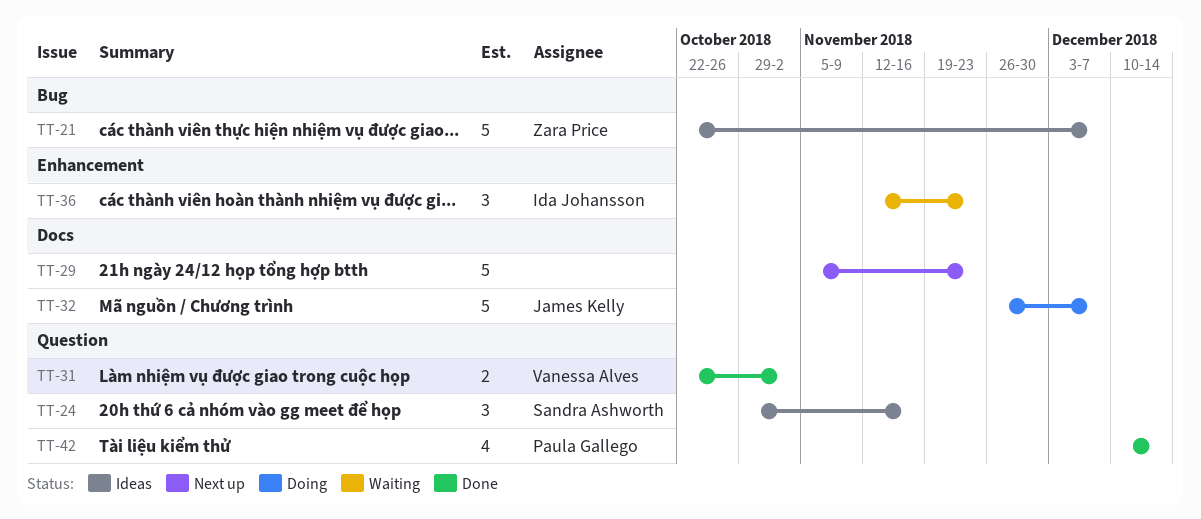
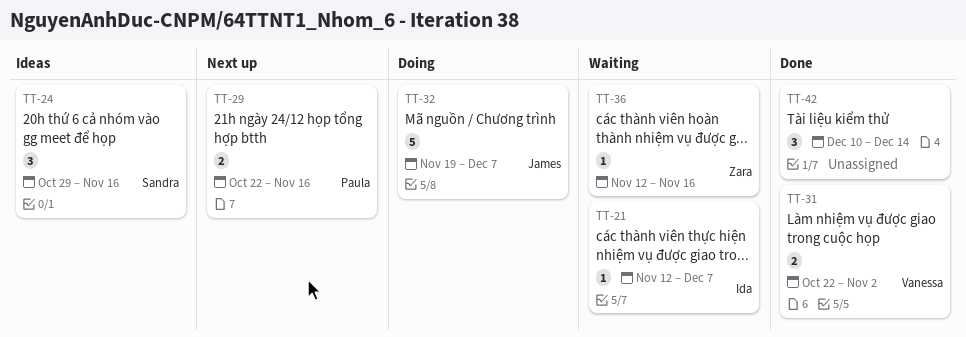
TT-21, status: Ideas -> Waiting
TT-21, owner: Zara Price -> Ida Johansson
TT-21, estimate: 5 -> 1
TT-21, start: Oct 22 -> Nov 12
TT-29, owner: none -> Paula Gallego
TT-29, estimate: 5 -> 2
TT-29, start: Nov 5 -> Oct 22
TT-29, due: Nov 23 -> Nov 16
TT-32, start: Nov 26 -> Nov 19
TT-36, owner: Ida Johansson -> Zara Price
TT-36, estimate: 3 -> 1
TT-36, due: Nov 23 -> Nov 16
TT-42, owner: Paula Gallego -> none
TT-42, estimate: 4 -> 3

